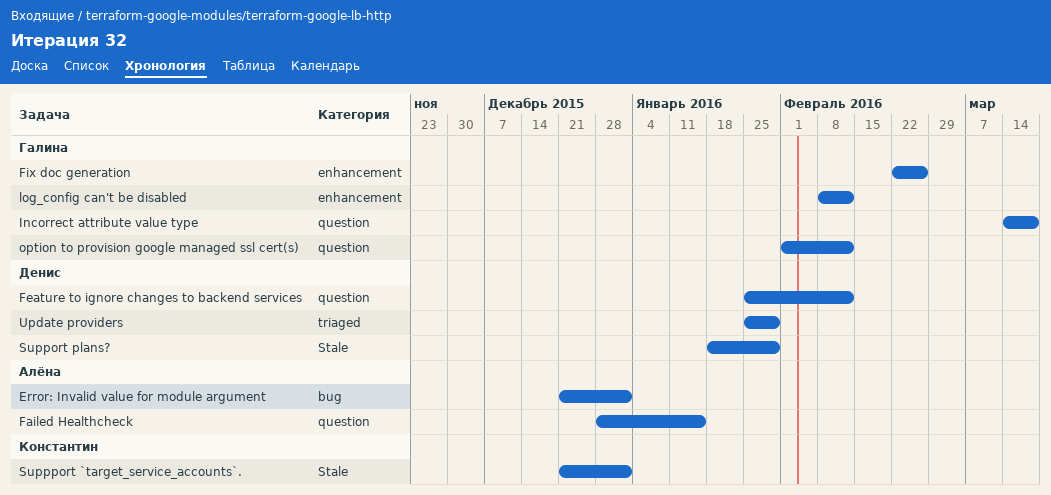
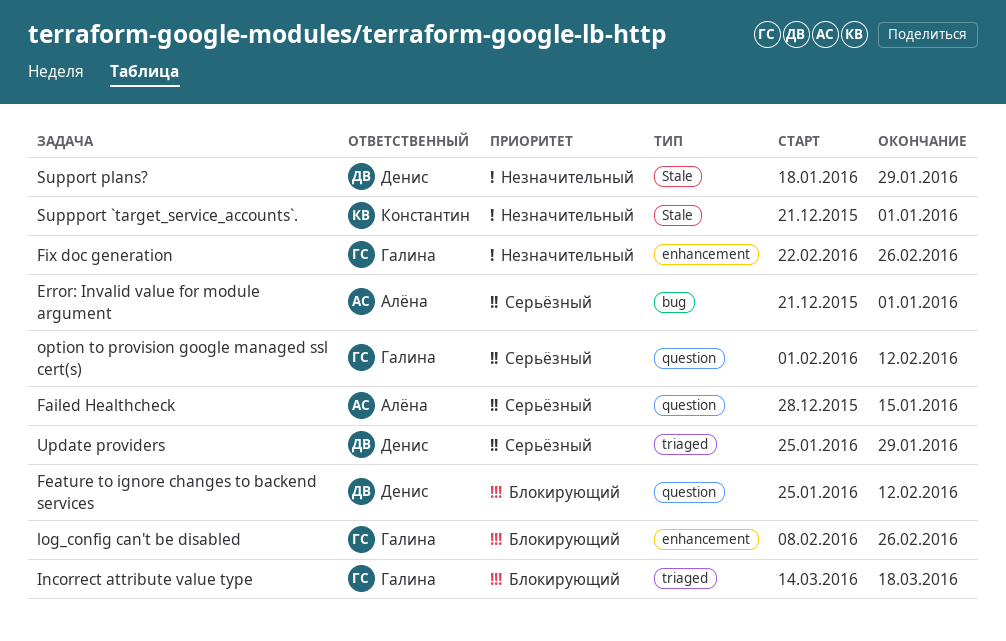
Incorrect attribute value type, label: question -> triaged
log_config can't be disabled, due: Feb 12 -> Feb 26

